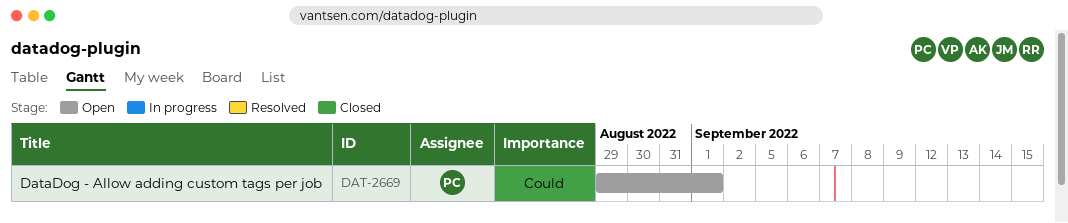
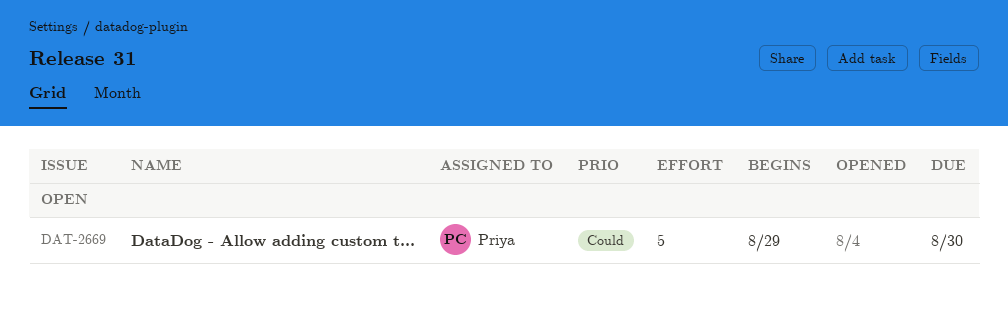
DAT-2669, due: Sep 1 -> Aug 30

